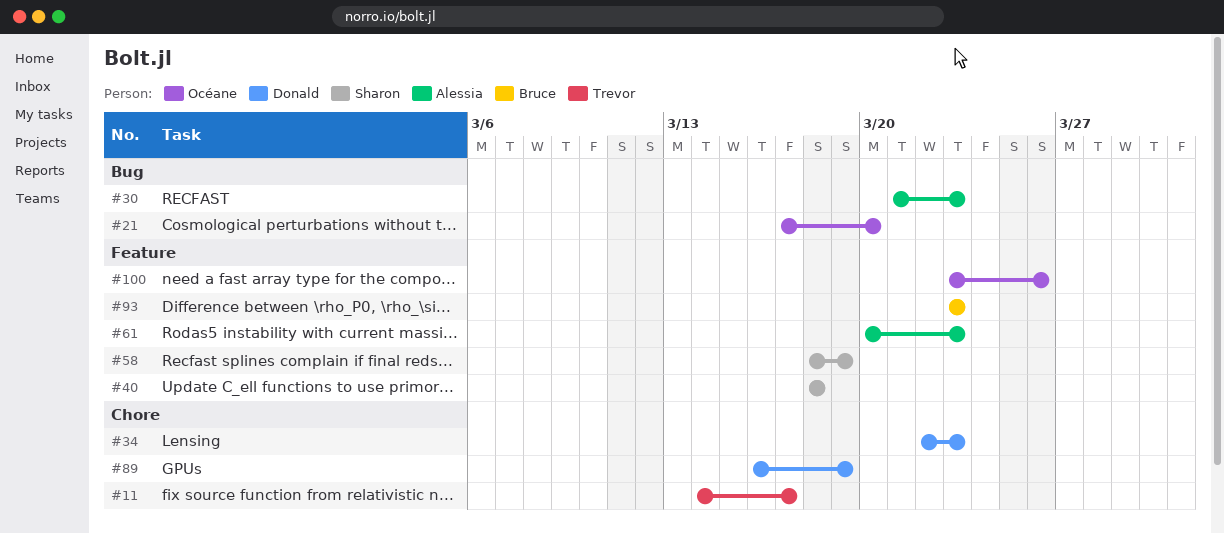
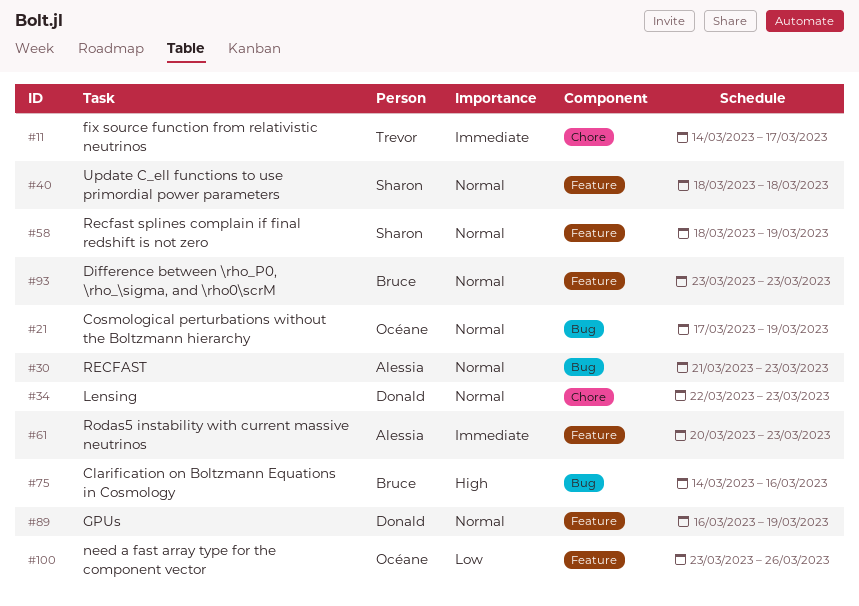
#21, due: Mar 20 -> Mar 19
#75: none -> present
#89, label: Chore -> Feature

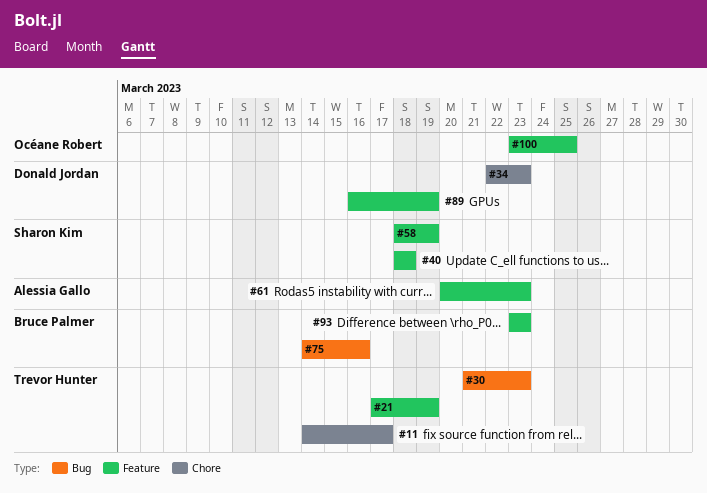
#21, owner: Océane Robert -> Trevor Hunter
#21, label: Bug -> Feature
#30, owner: Alessia Gallo -> Trevor Hunter
#100, due: Mar 26 -> Mar 25

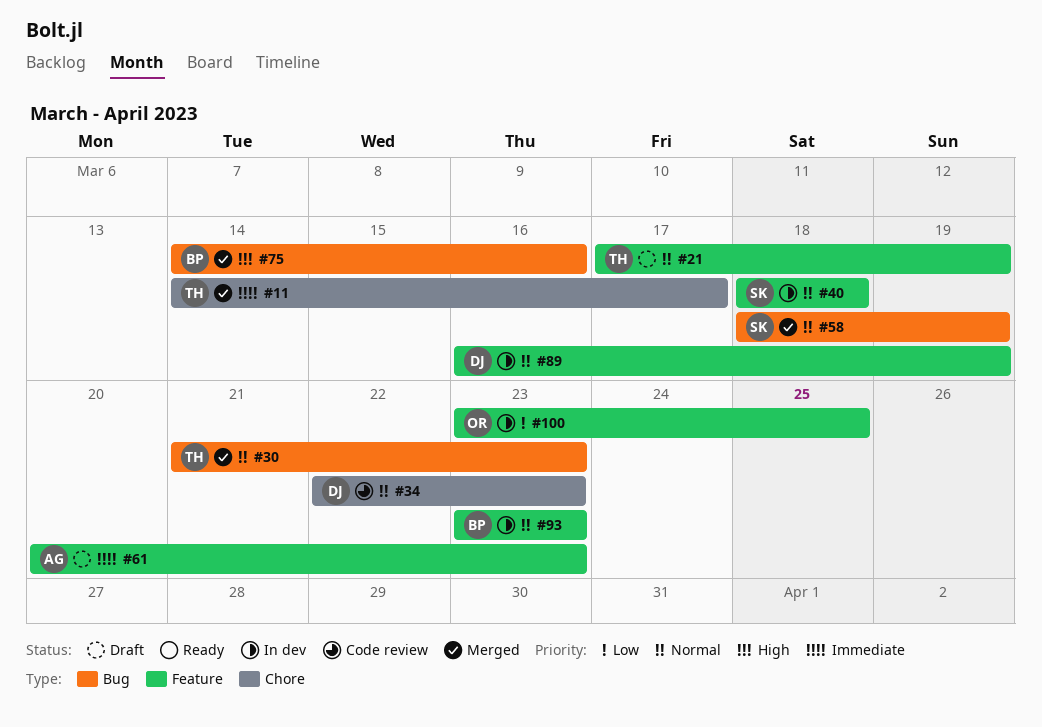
#58, label: Feature -> Bug

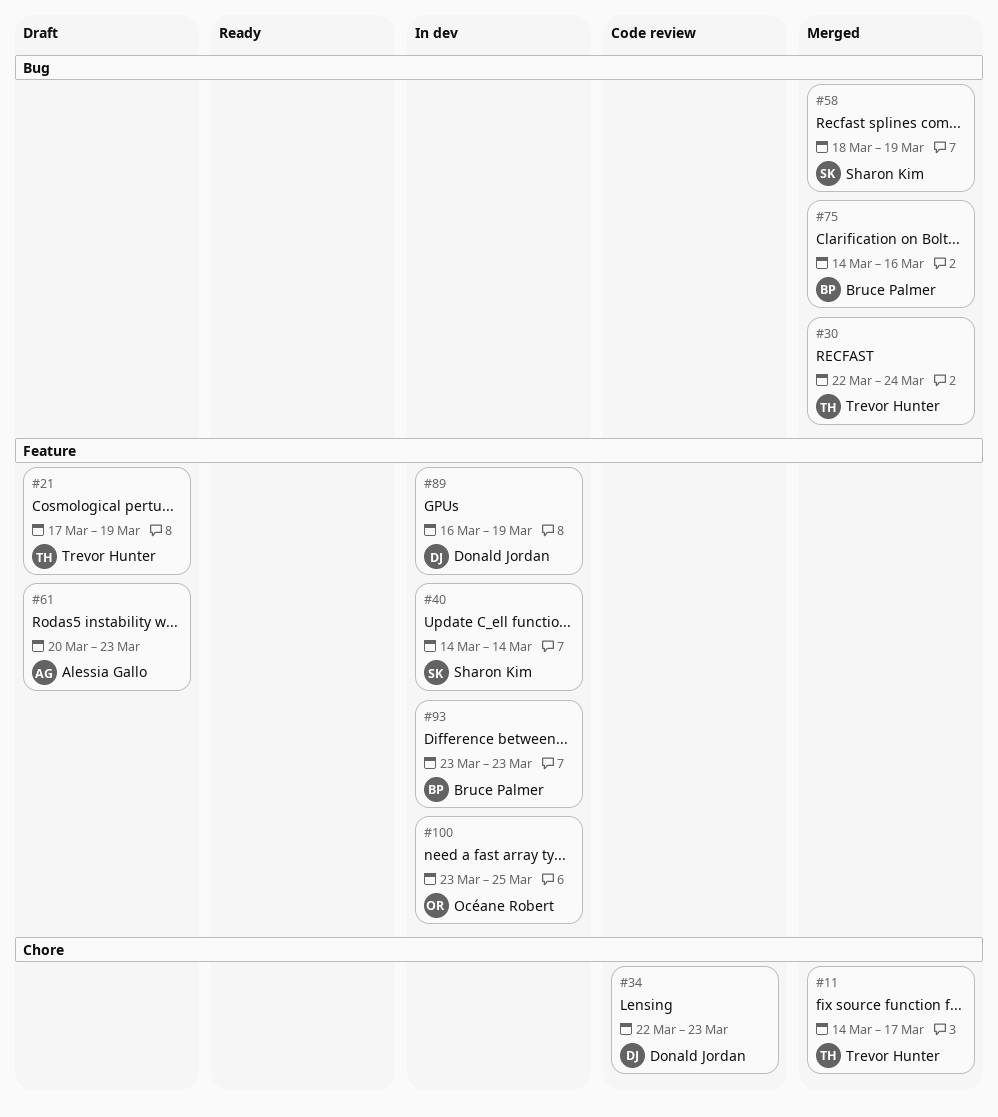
#30, start: Mar 21 -> Mar 22
#30, due: Mar 23 -> Mar 24
#40, start: Mar 18 -> Mar 14
#40, due: Mar 18 -> Mar 14

